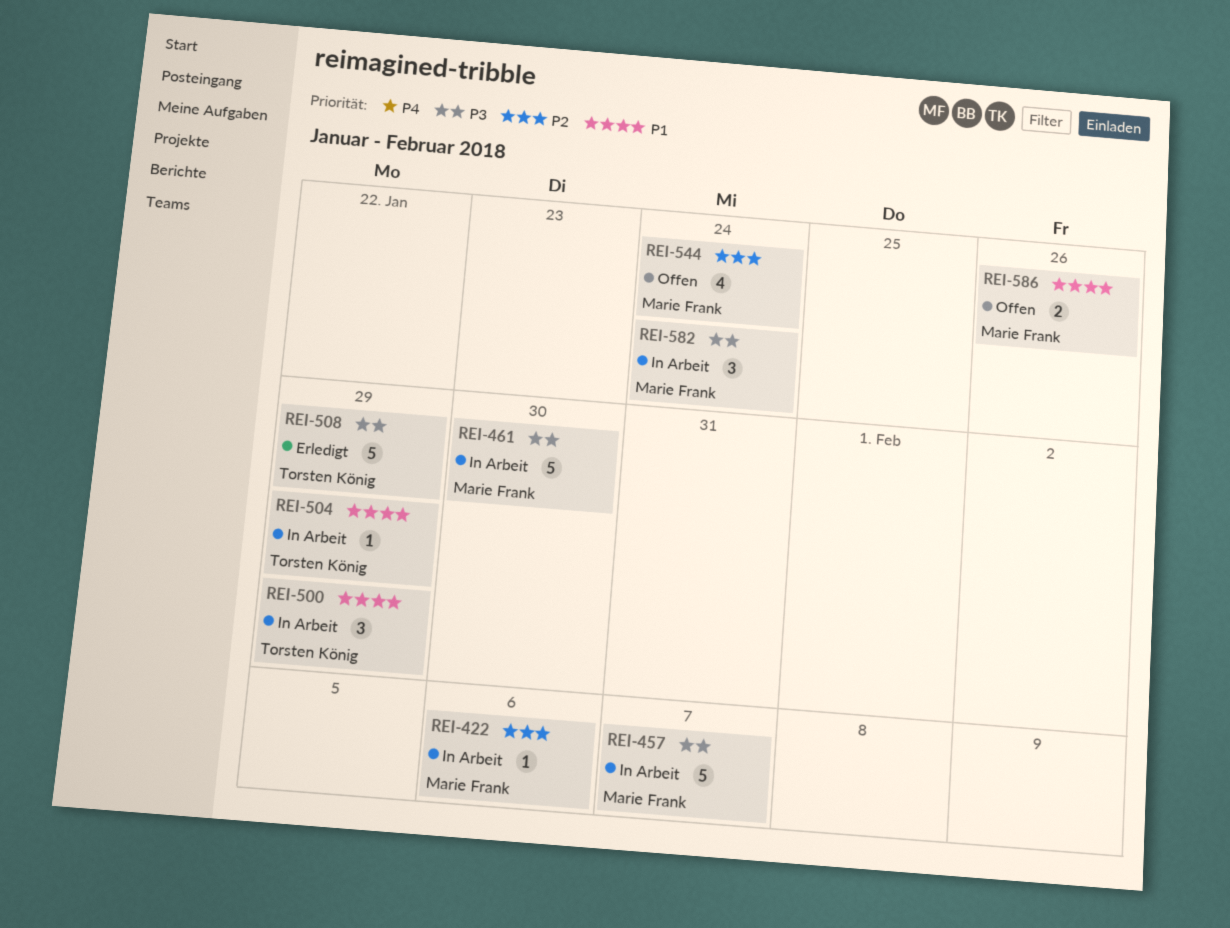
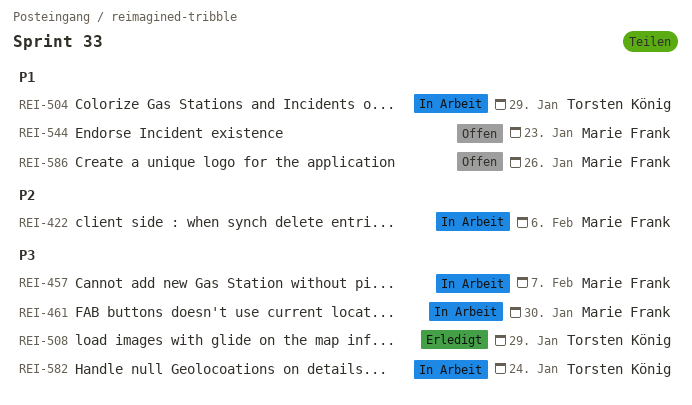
REI-500: present -> none
REI-544, priority: P2 -> P1
REI-544, due: Jan 24 -> Jan 23
REI-582, owner: Marie Frank -> Torsten König

